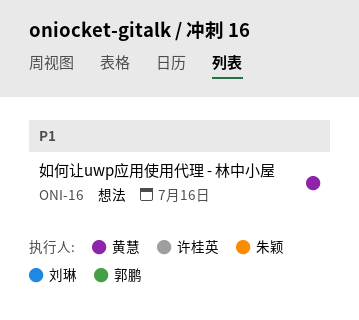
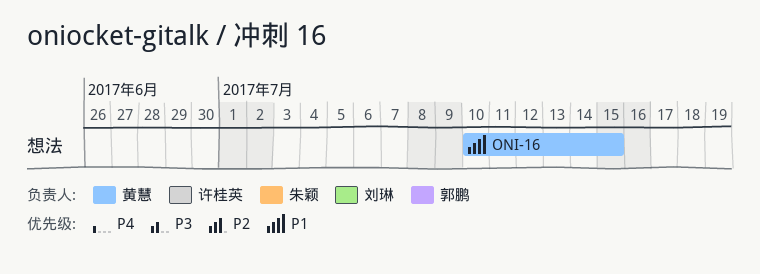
ONI-16, due: Jul 16 -> Jul 15

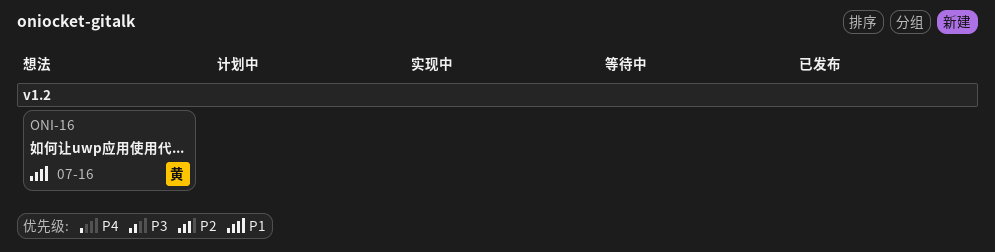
ONI-16, due: Jul 15 -> Jul 16

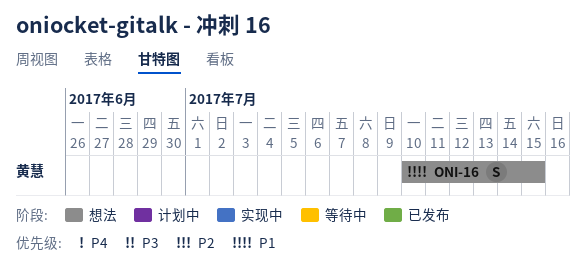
ONI-16, due: Jul 16 -> Jul 15

